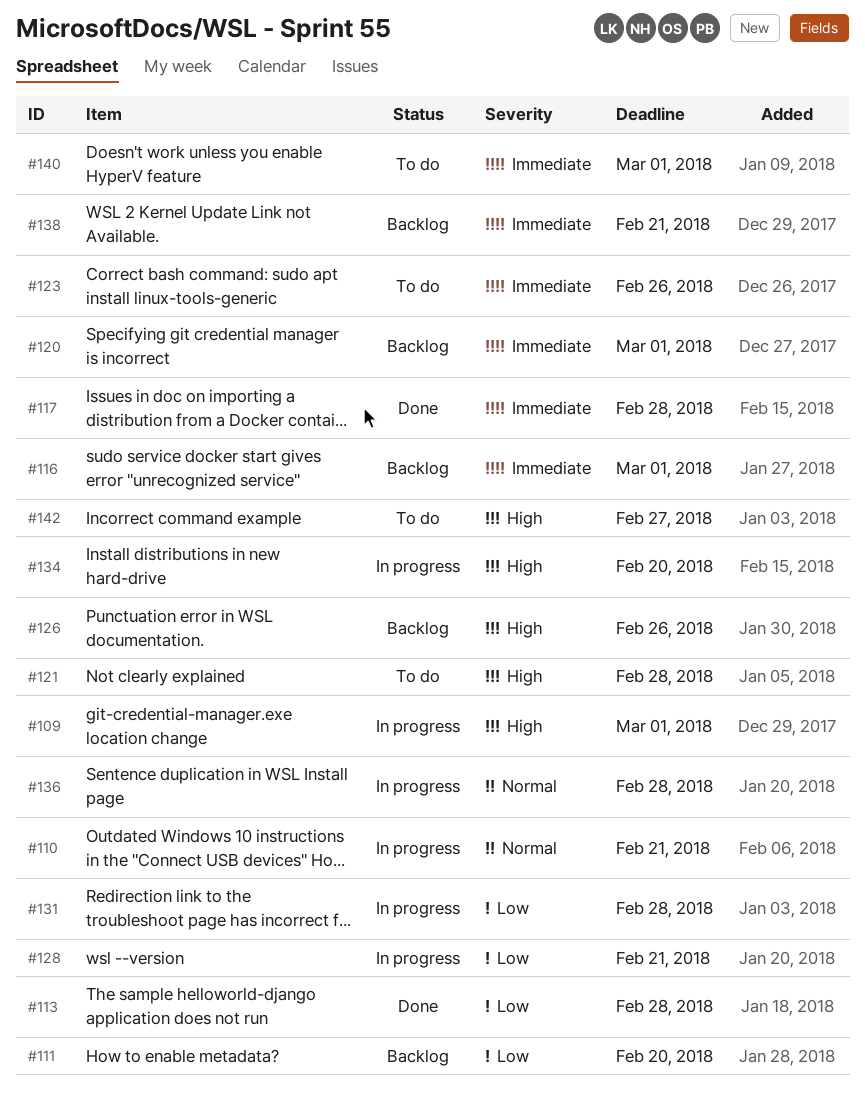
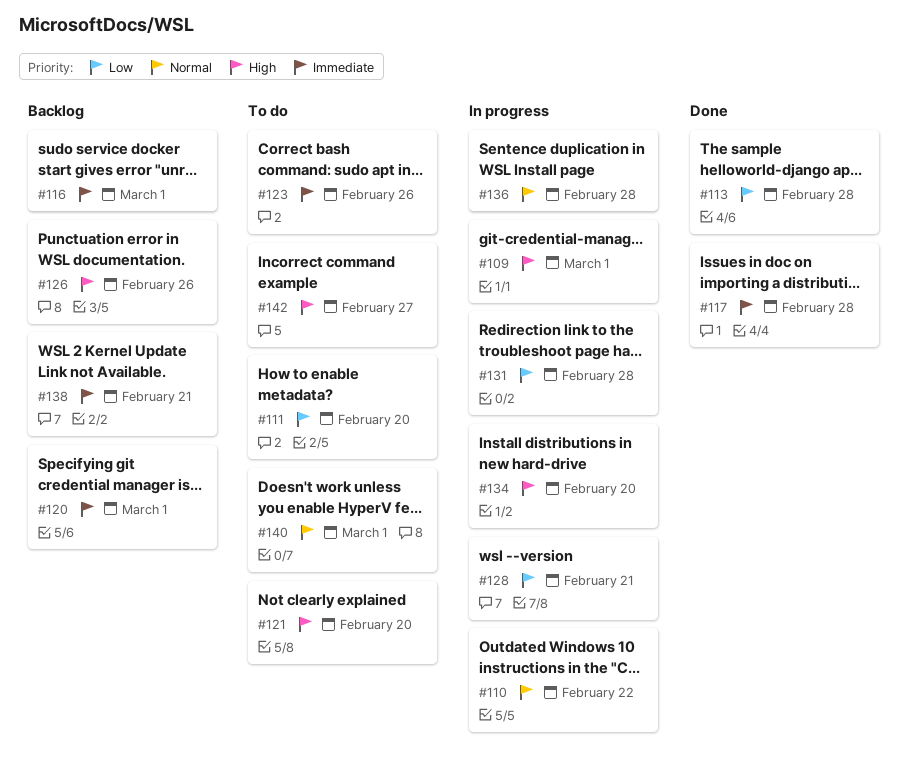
#110, due: Feb 21 -> Feb 22
#111, status: Backlog -> To do
#121, due: Feb 28 -> Feb 20
#140, priority: Immediate -> Normal

